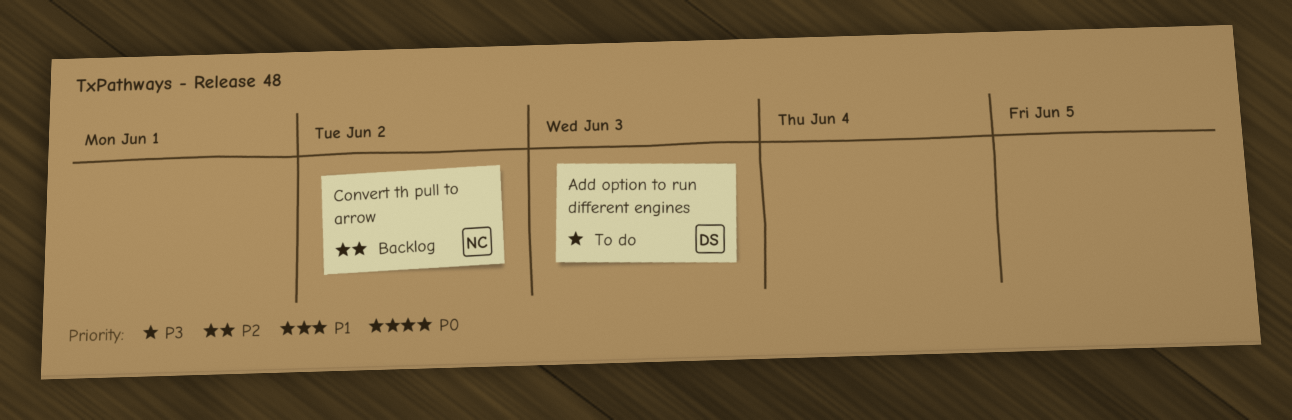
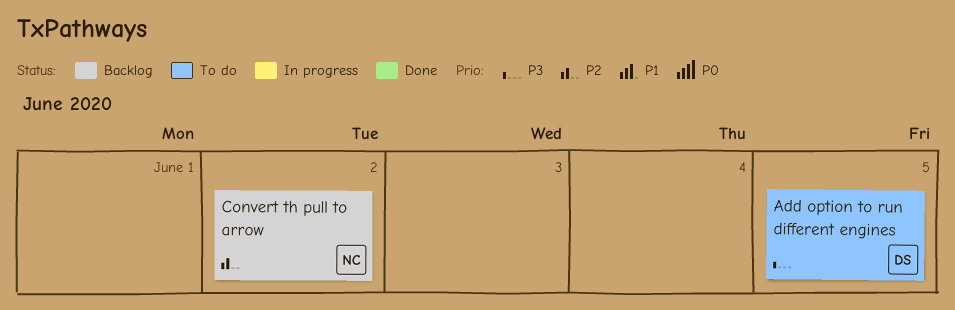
Add option to run different engines, due: Jun 3 -> Jun 5

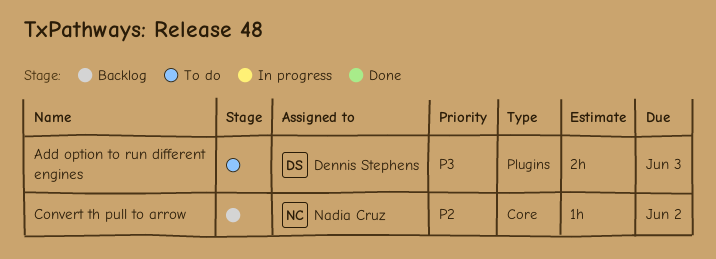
Add option to run different engines, due: Jun 5 -> Jun 3

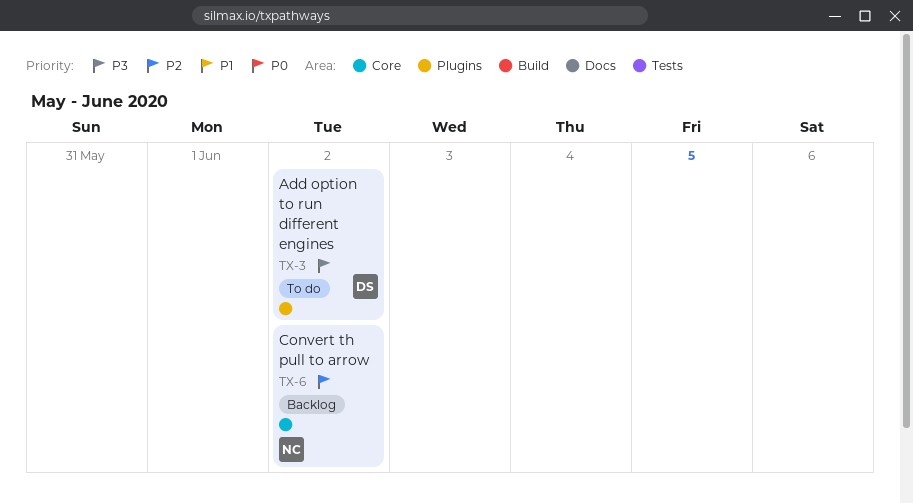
Add option to run different engines, due: Jun 3 -> Jun 2

